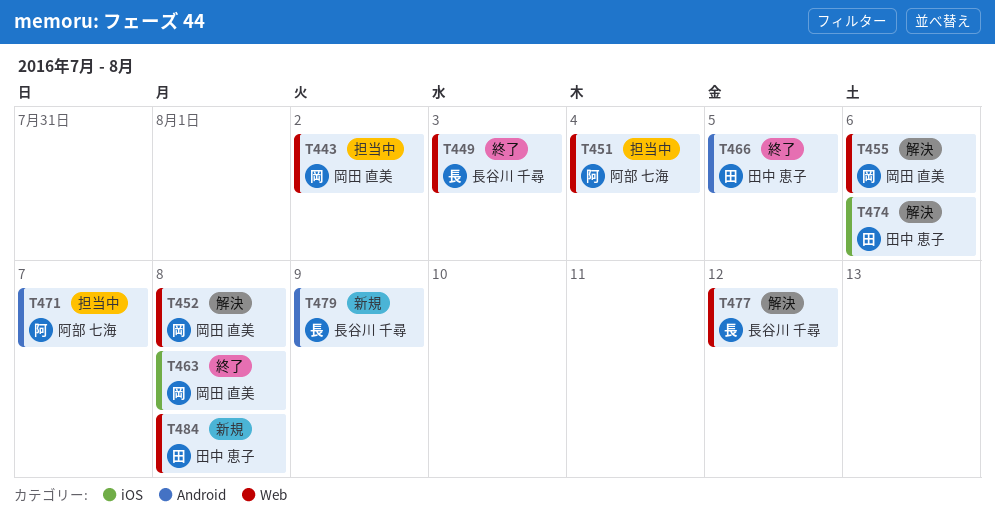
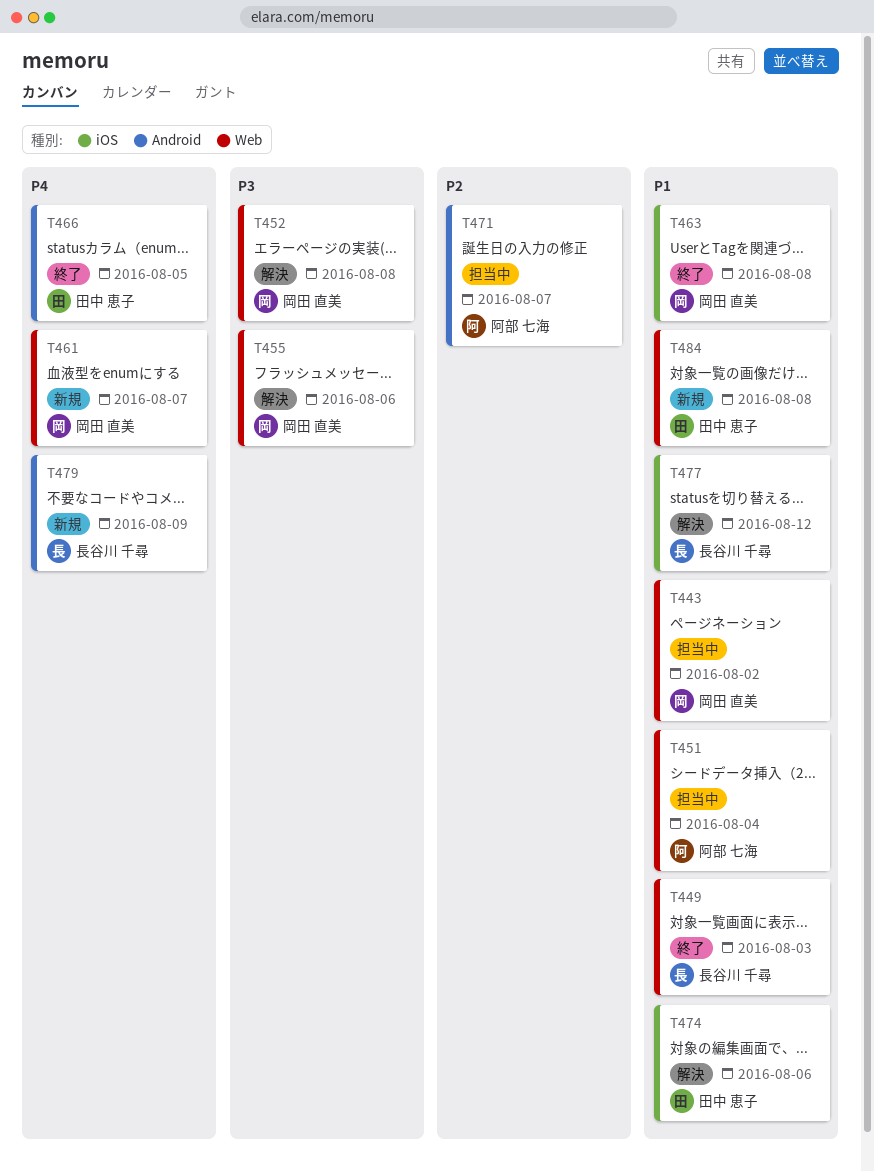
T461: none -> present
T477, label: Web -> iOS

